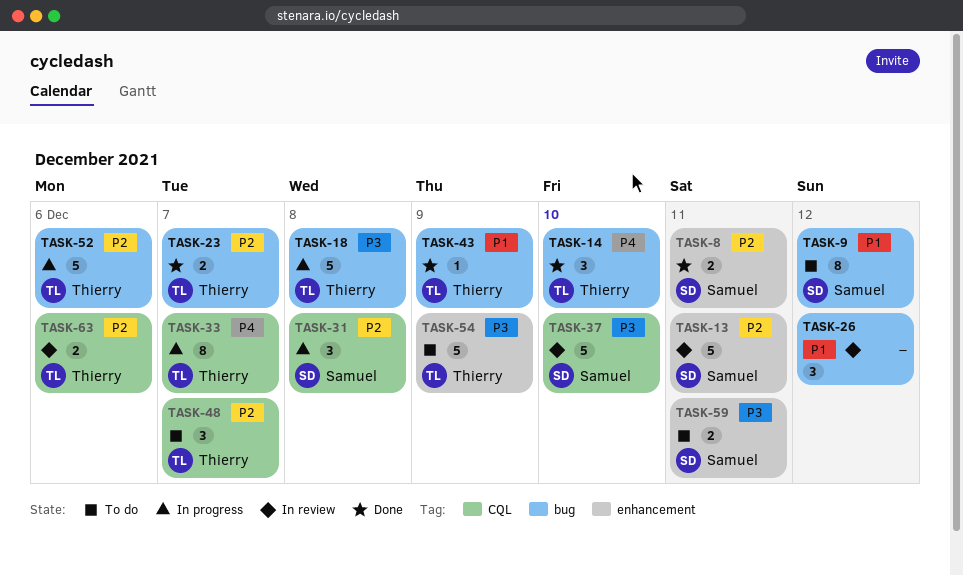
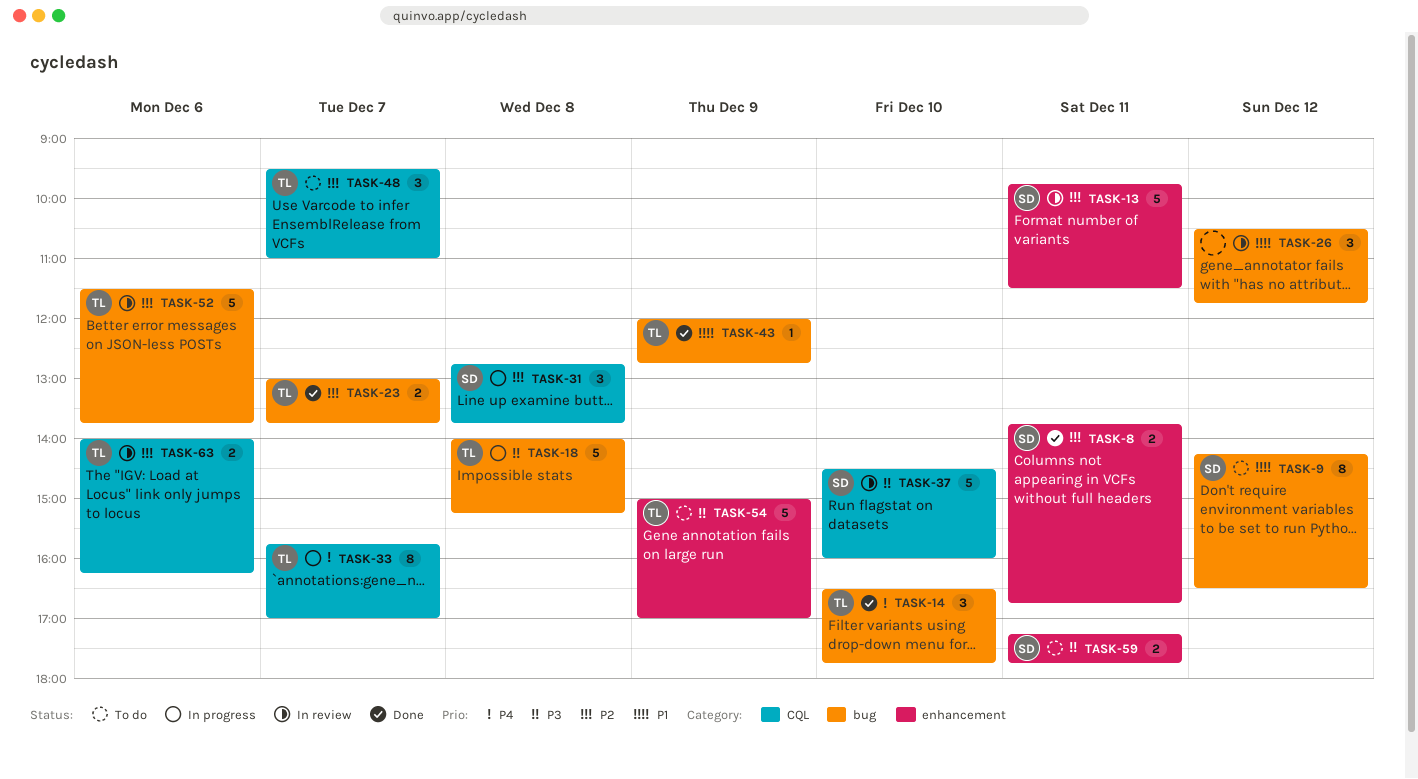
TASK-52, status: In progress -> In review

